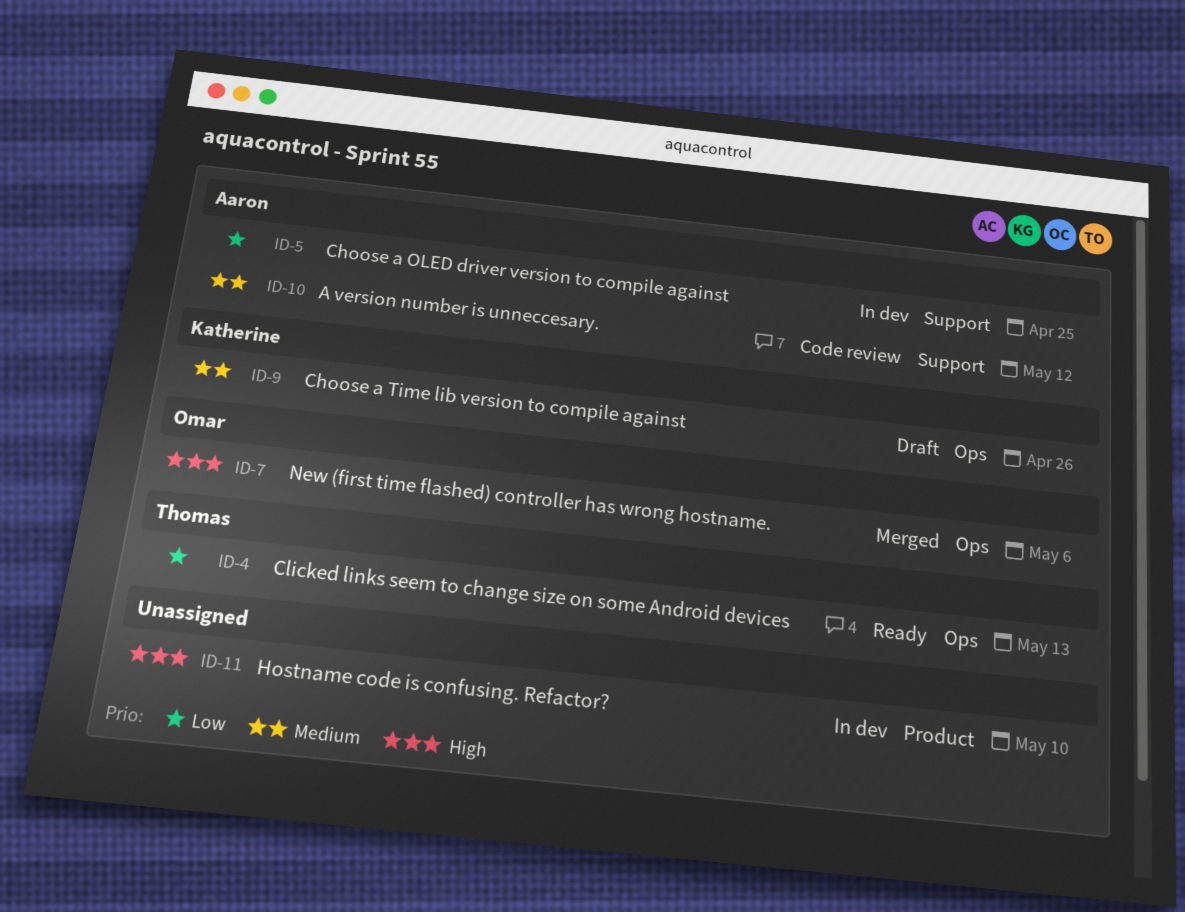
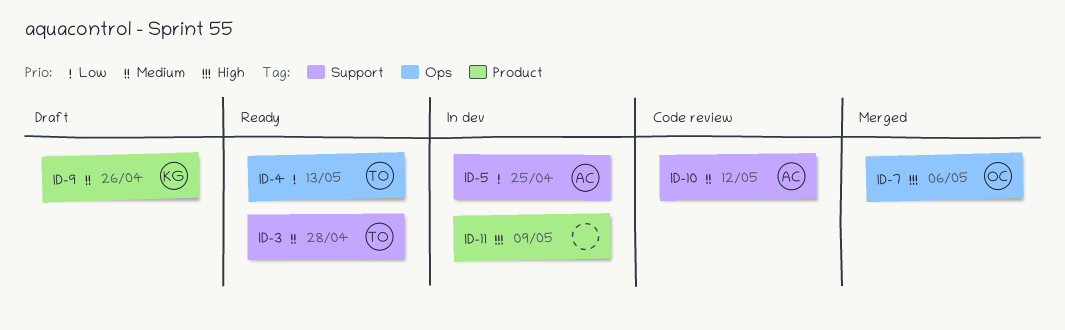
ID-3: none -> present
ID-9, label: Ops -> Product
ID-11, due: May 10 -> May 9

